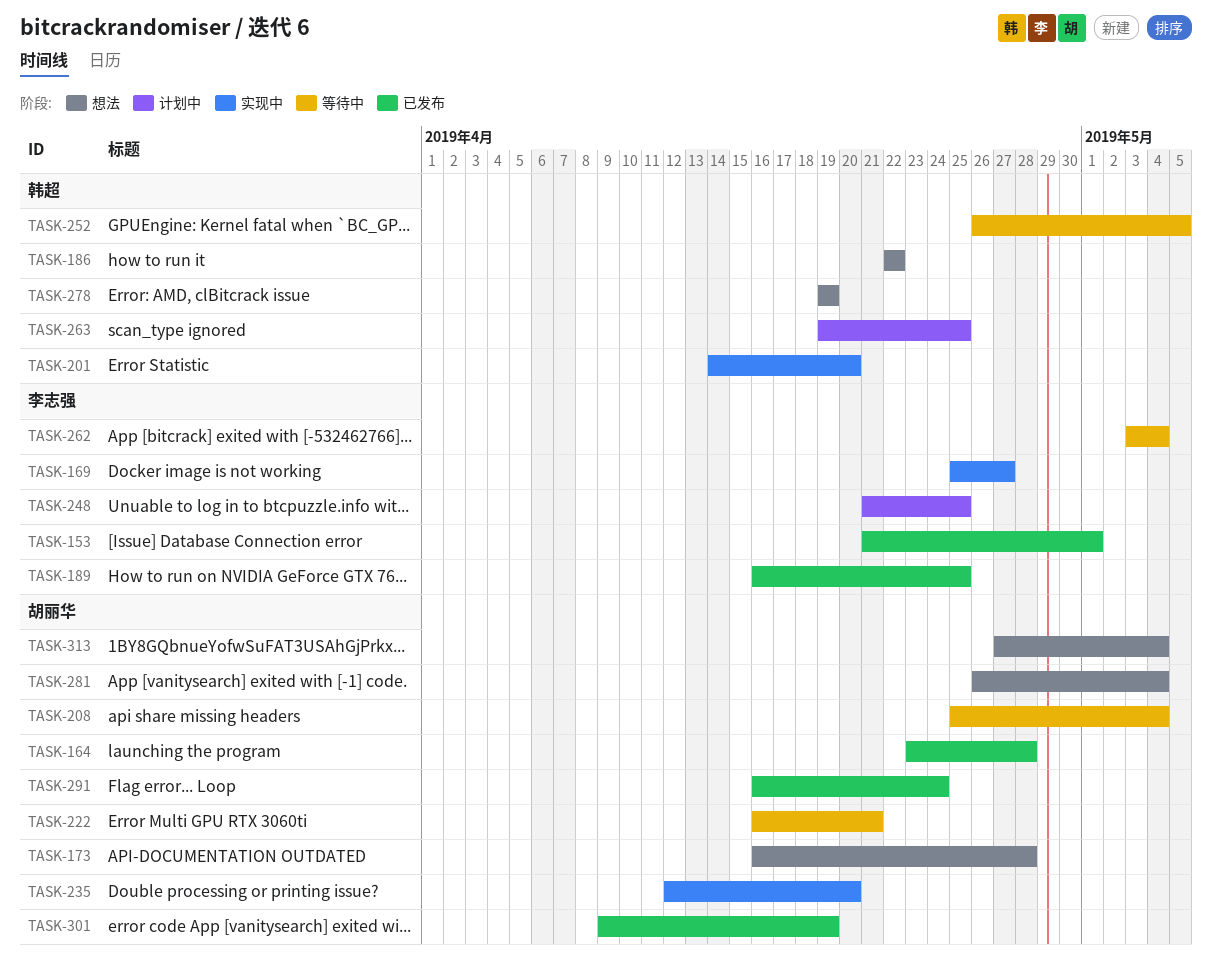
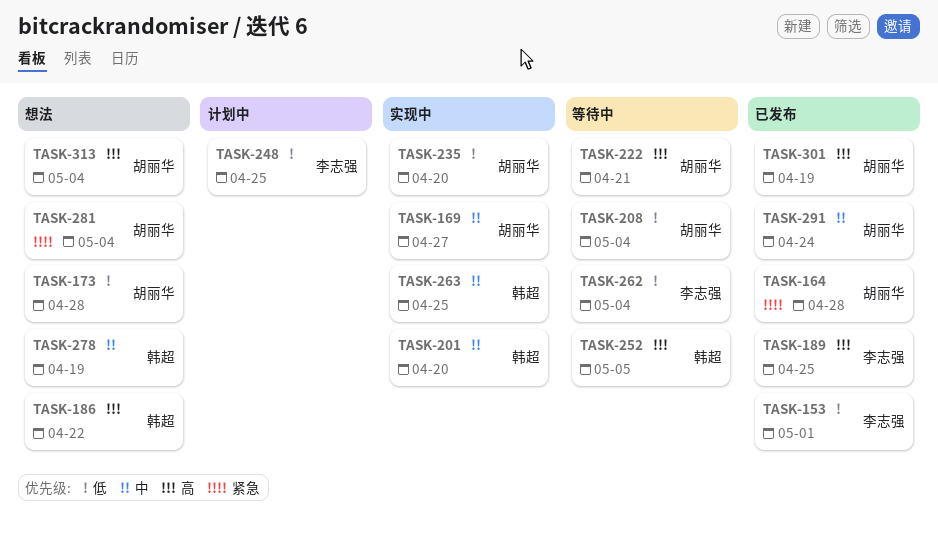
TASK-169, owner: 李志强 -> 胡丽华
TASK-263, status: 计划中 -> 实现中

